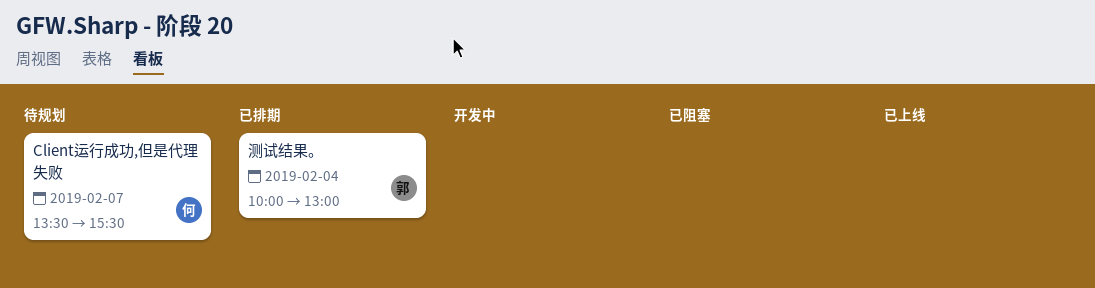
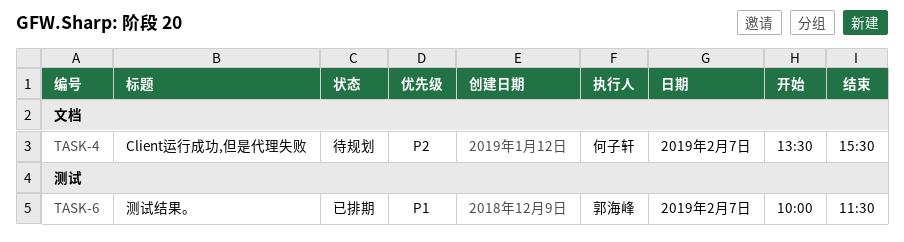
测试结果。, day: Feb 4 -> Feb 7
测试结果。, ends: 13:00 -> 11:30

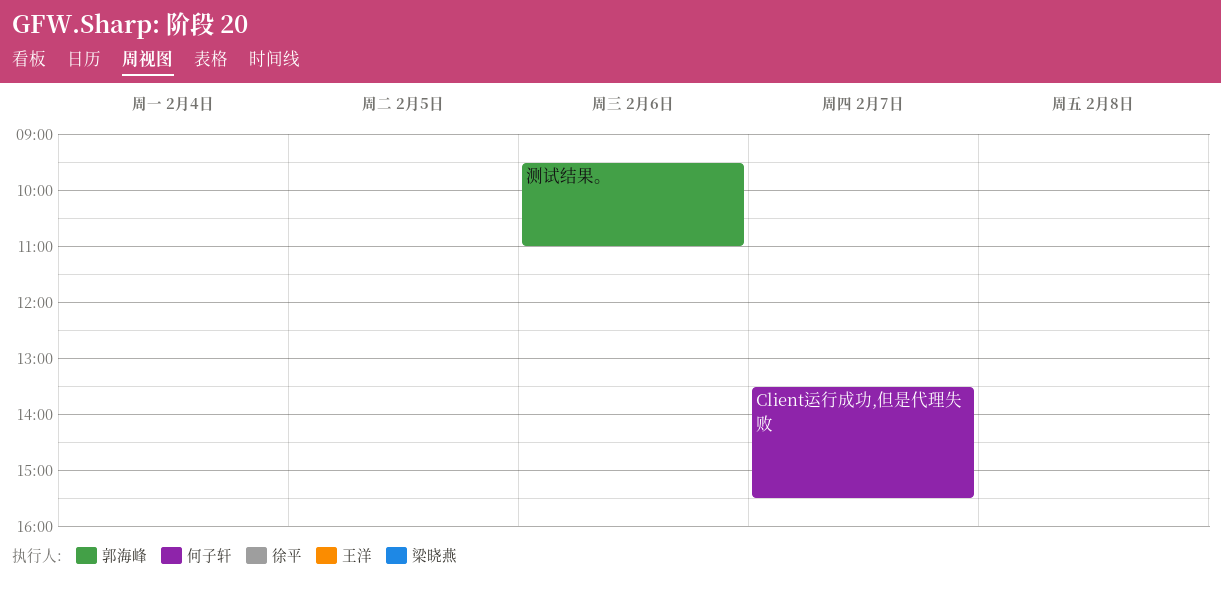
测试结果。, day: Feb 7 -> Feb 6
测试结果。, begins: 10:00 -> 09:30
测试结果。, ends: 11:30 -> 11:00

